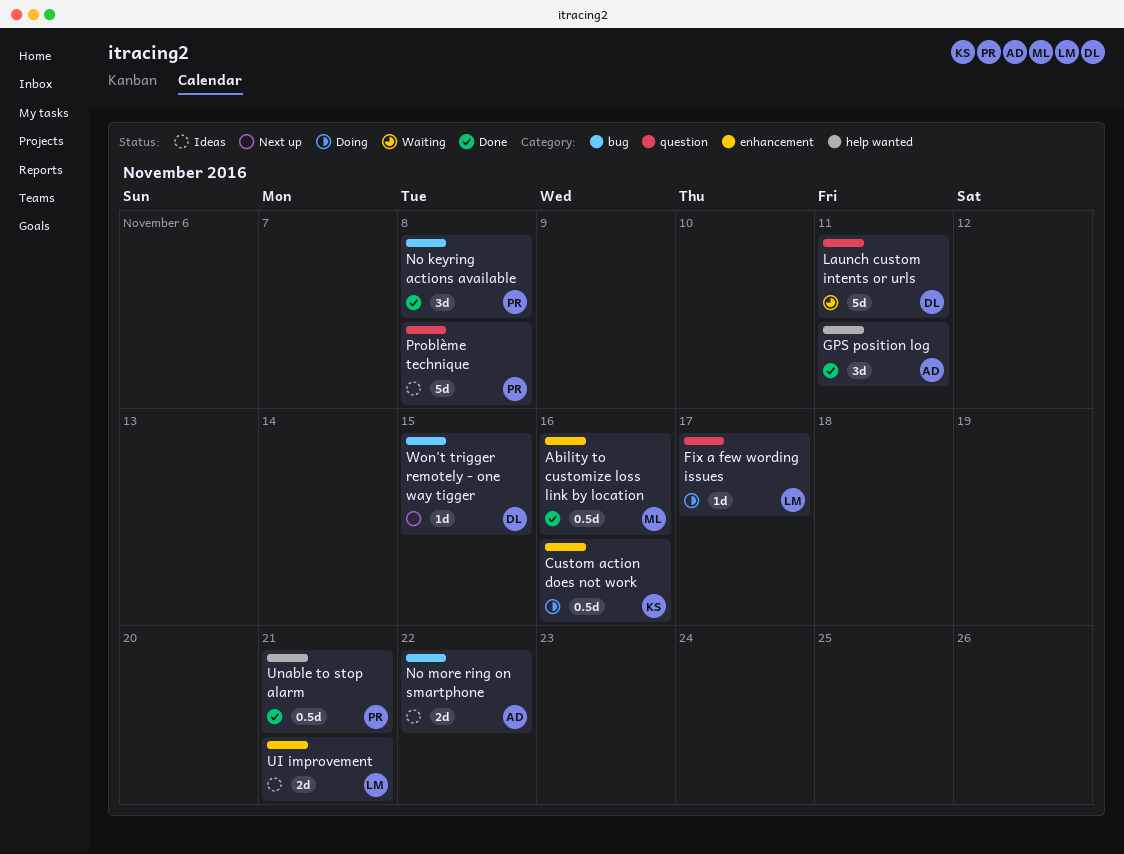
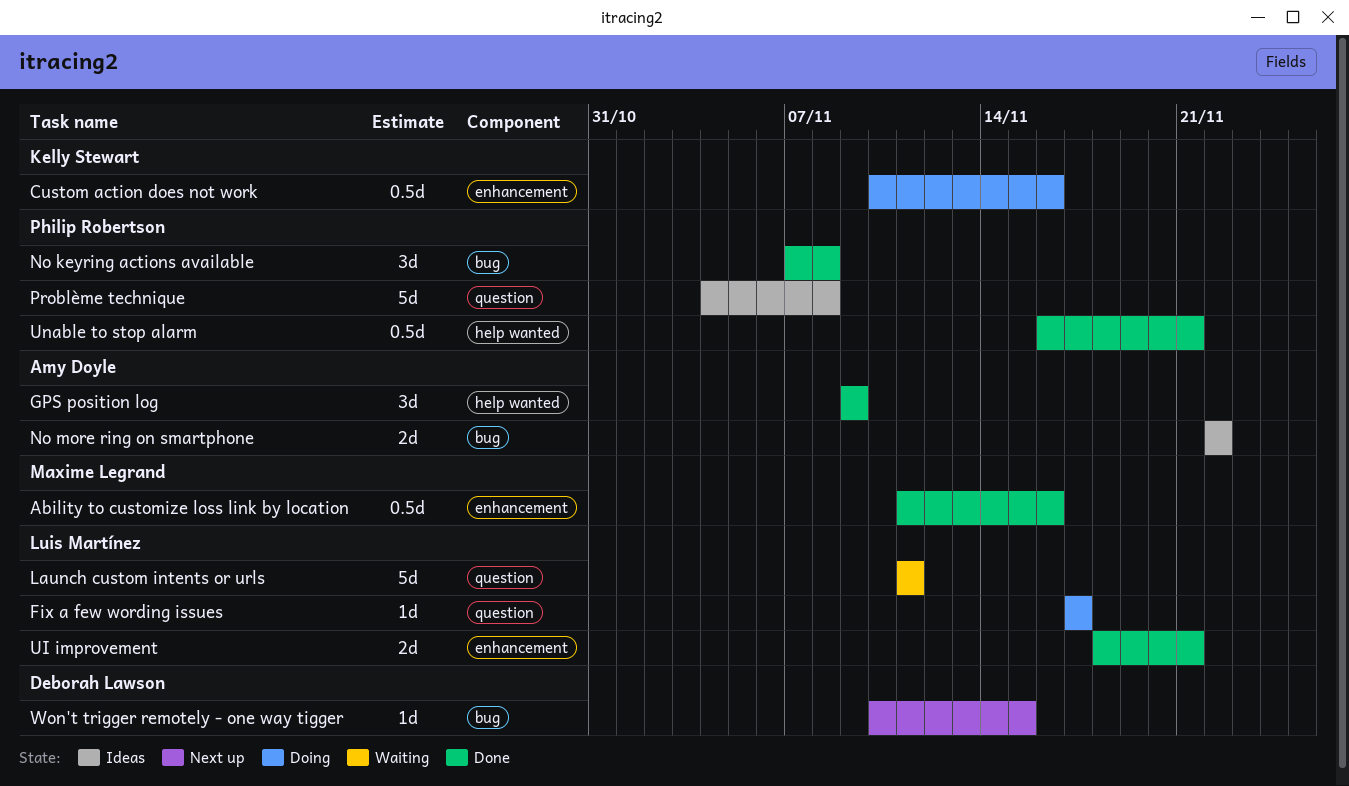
GPS position log, due: Nov 11 -> Nov 9
Launch custom intents or urls, owner: Deborah Lawson -> Luis Martínez
UI improvement, status: Ideas -> Done

